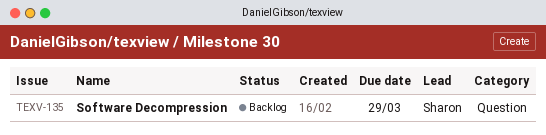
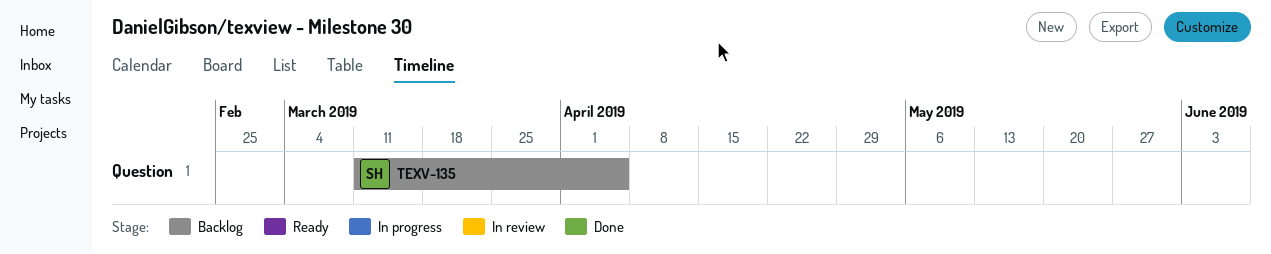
TEXV-135, due: Mar 29 -> Apr 5

